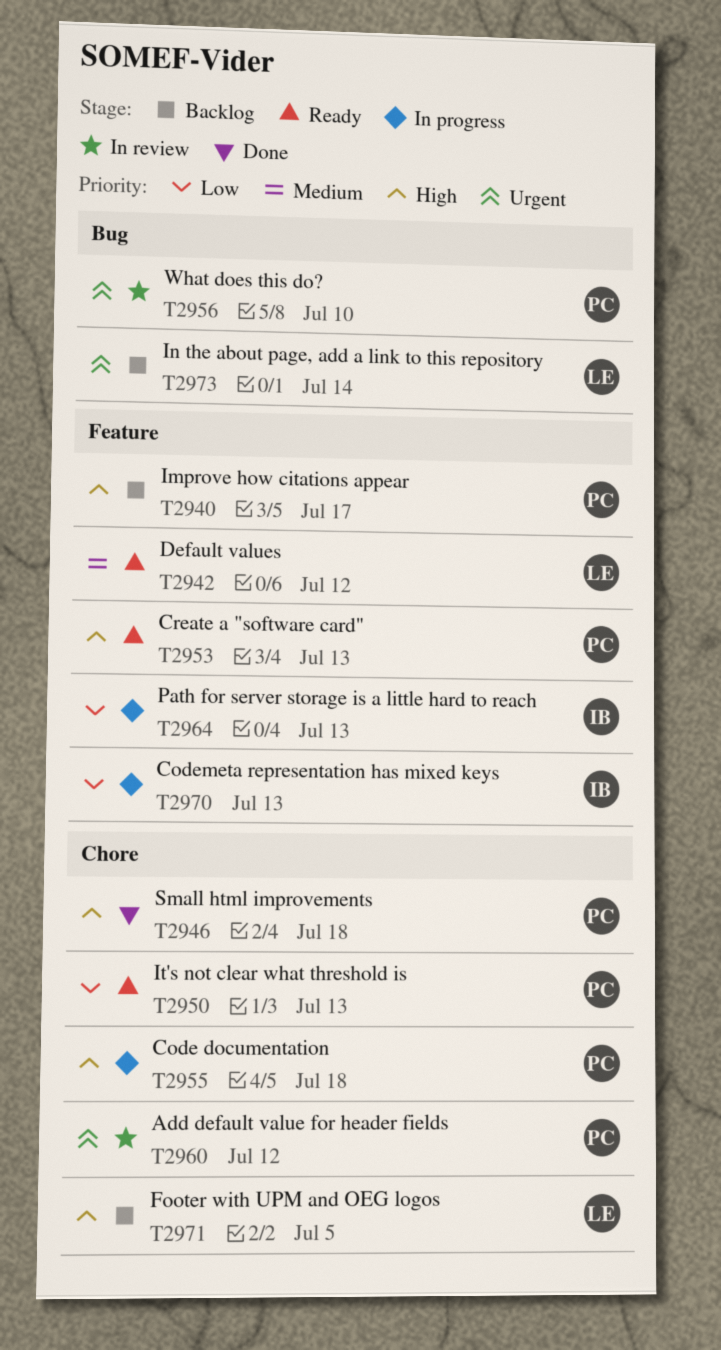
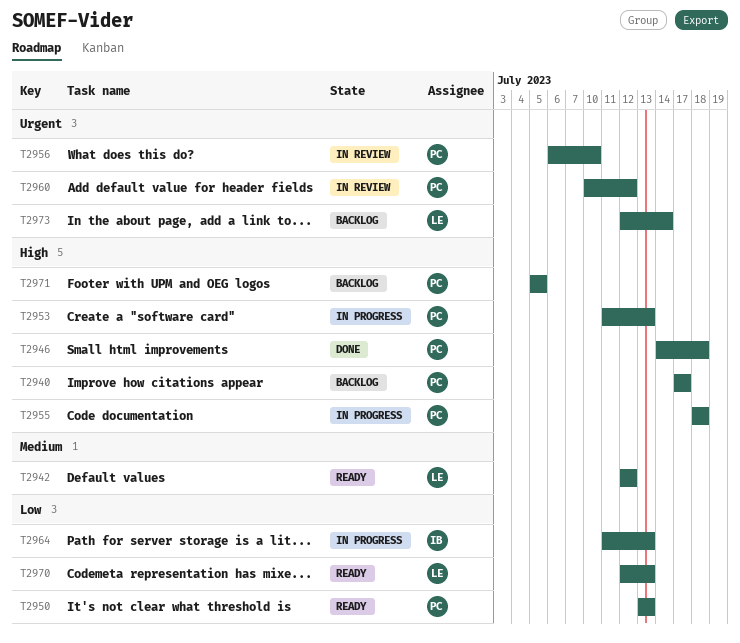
T2953, status: Ready -> In progress
T2970, status: In progress -> Ready
T2970, owner: IB -> LE
T2971, owner: LE -> PC

